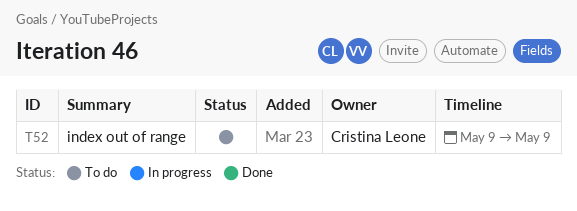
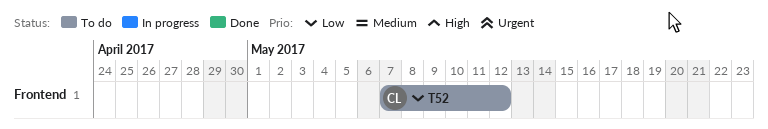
T52, start: May 9 -> May 7
T52, due: May 9 -> May 12

